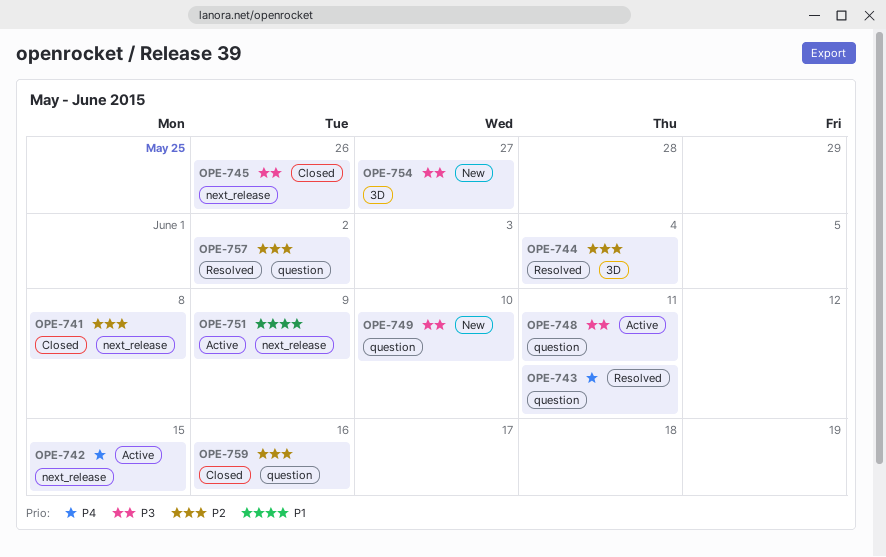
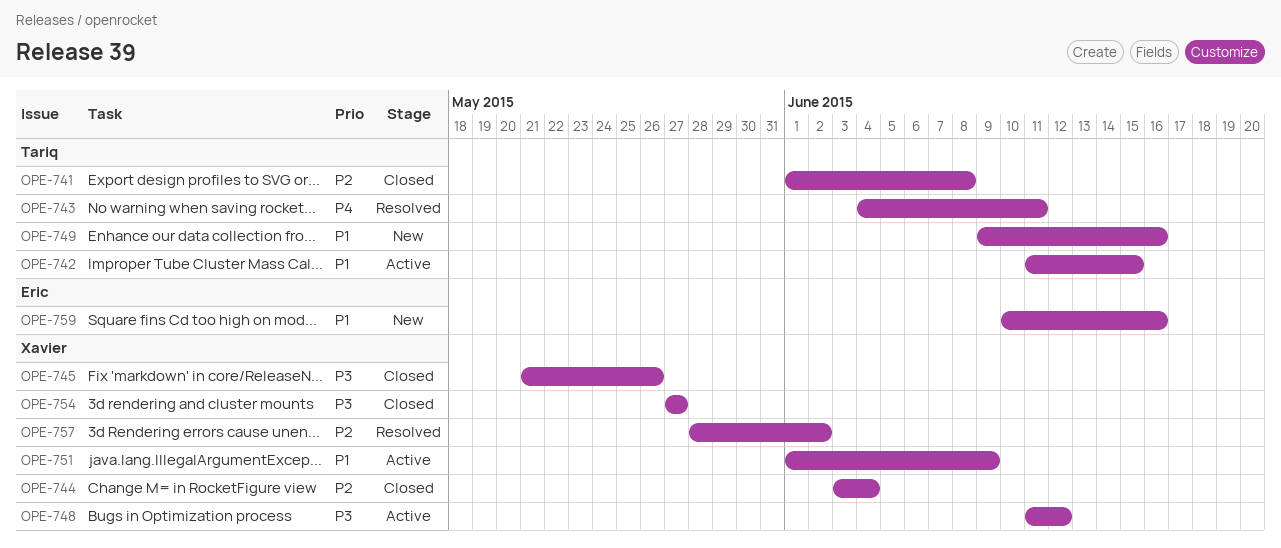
OPE-742, priority: P4 -> P1
OPE-744, status: Resolved -> Closed
OPE-748, due: Jun 11 -> Jun 12
OPE-749, priority: P3 -> P1
OPE-749, due: Jun 10 -> Jun 16
OPE-754, status: New -> Closed
OPE-759, status: Closed -> New
OPE-759, priority: P2 -> P1

